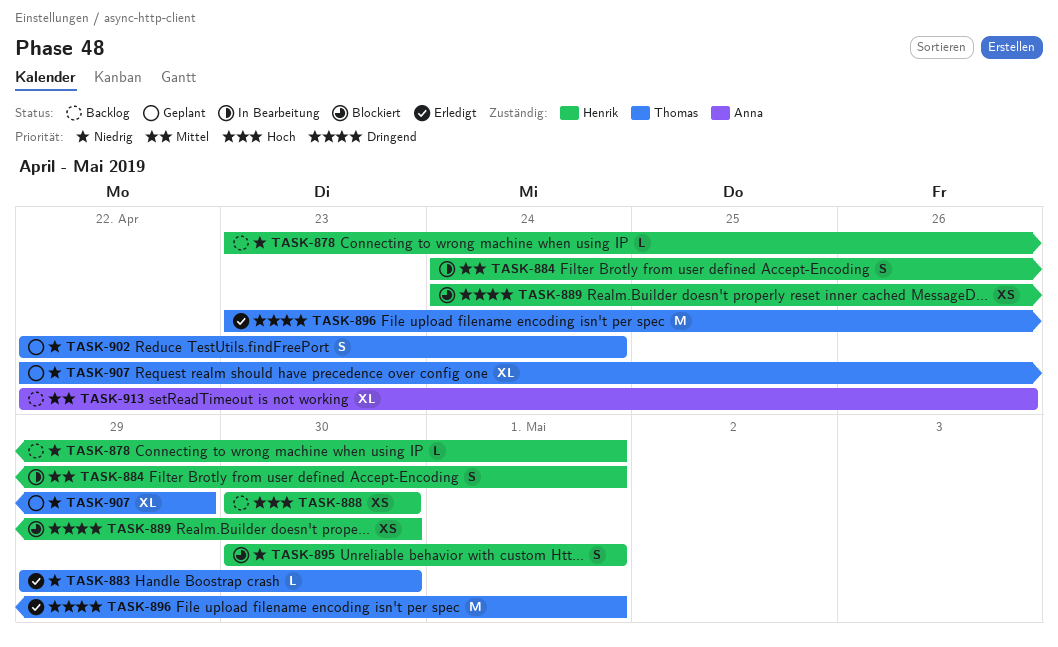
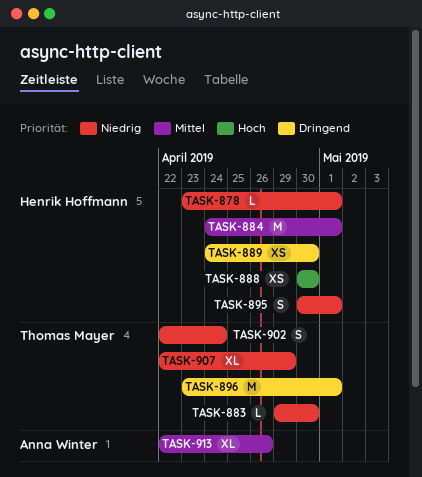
TASK-884, estimate: S -> M

